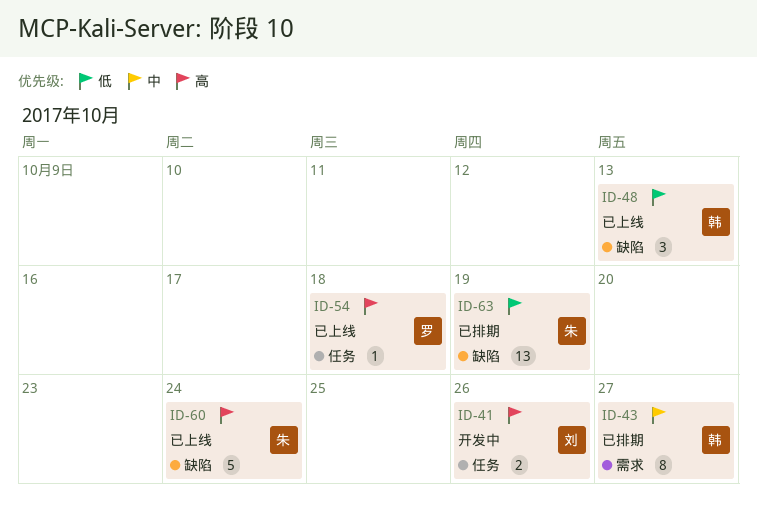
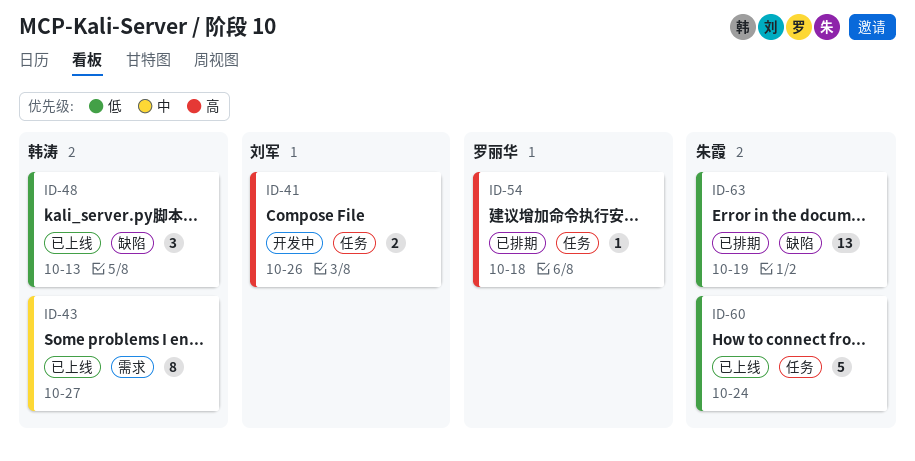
ID-43, status: 已排期 -> 已上线
ID-54, status: 已上线 -> 已排期
ID-60, priority: 高 -> 低
ID-60, label: 缺陷 -> 任务

